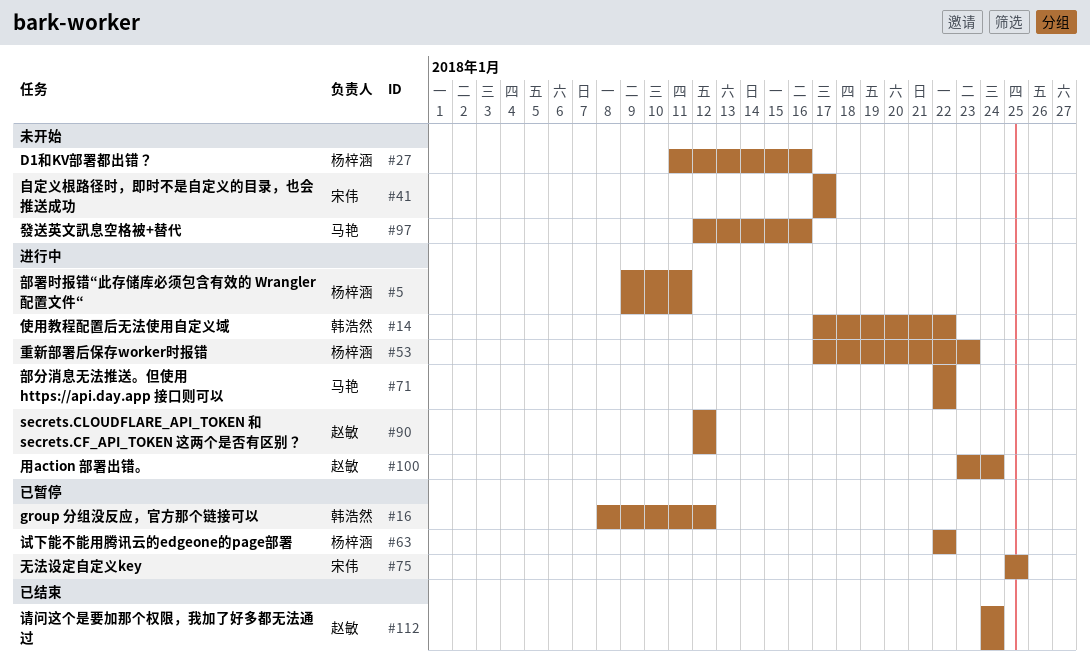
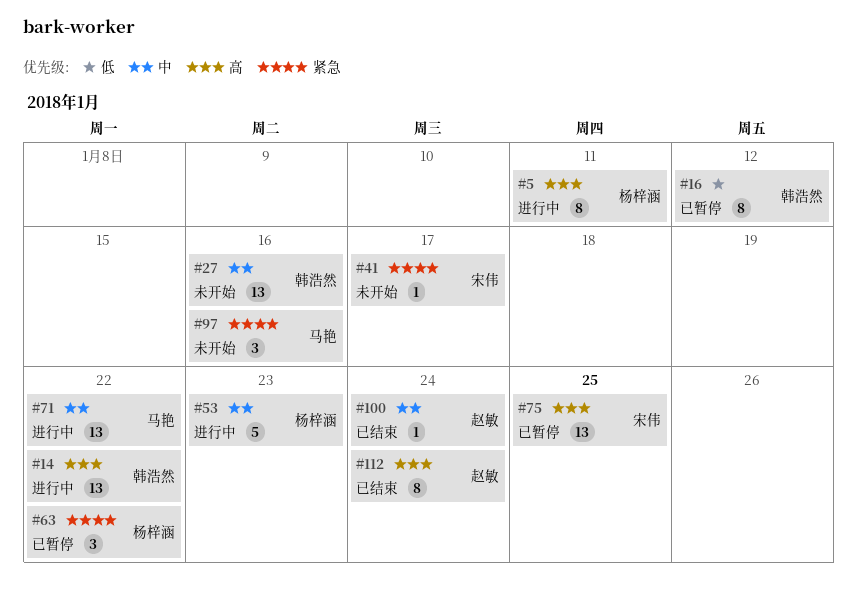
#27, owner: 杨梓涵 -> 韩浩然
#90: present -> none
#100, status: 进行中 -> 已结束

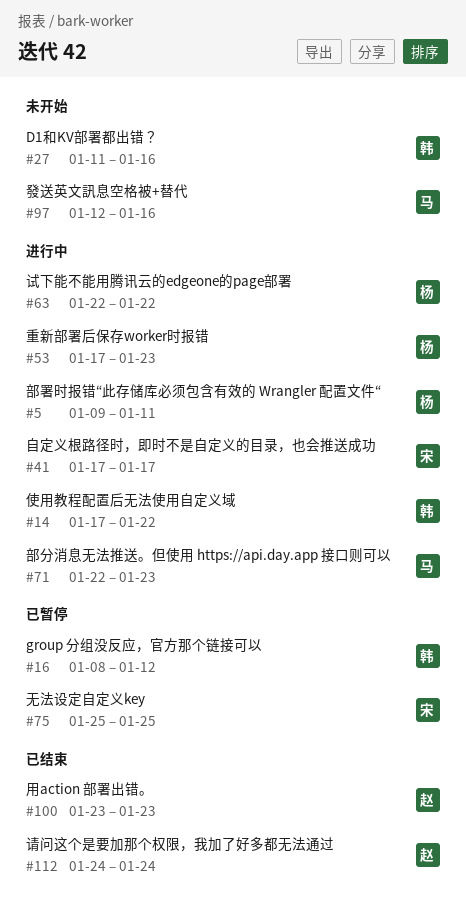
#41, status: 未开始 -> 进行中
#63, status: 已暂停 -> 进行中
#71, due: Jan 22 -> Jan 23
#100, due: Jan 24 -> Jan 23

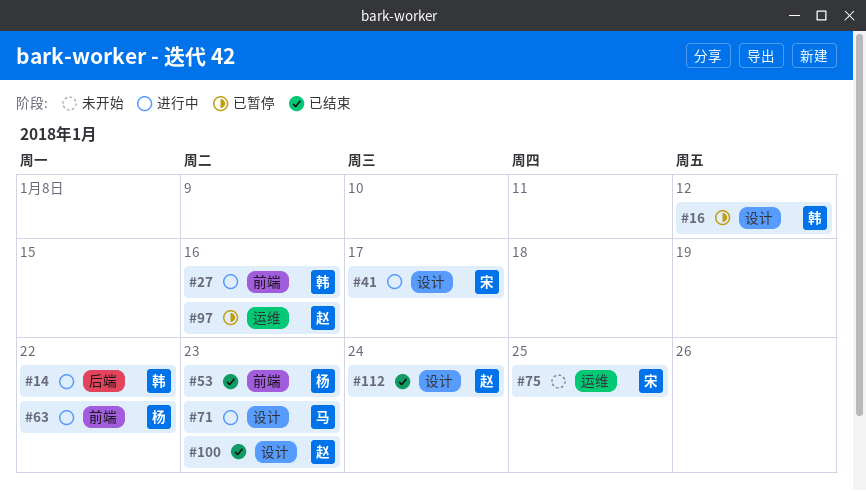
#5: present -> none
#27, status: 未开始 -> 进行中
#53, status: 进行中 -> 已结束
#75, status: 已暂停 -> 未开始
#97, status: 未开始 -> 已暂停
#97, owner: 马 -> 赵

